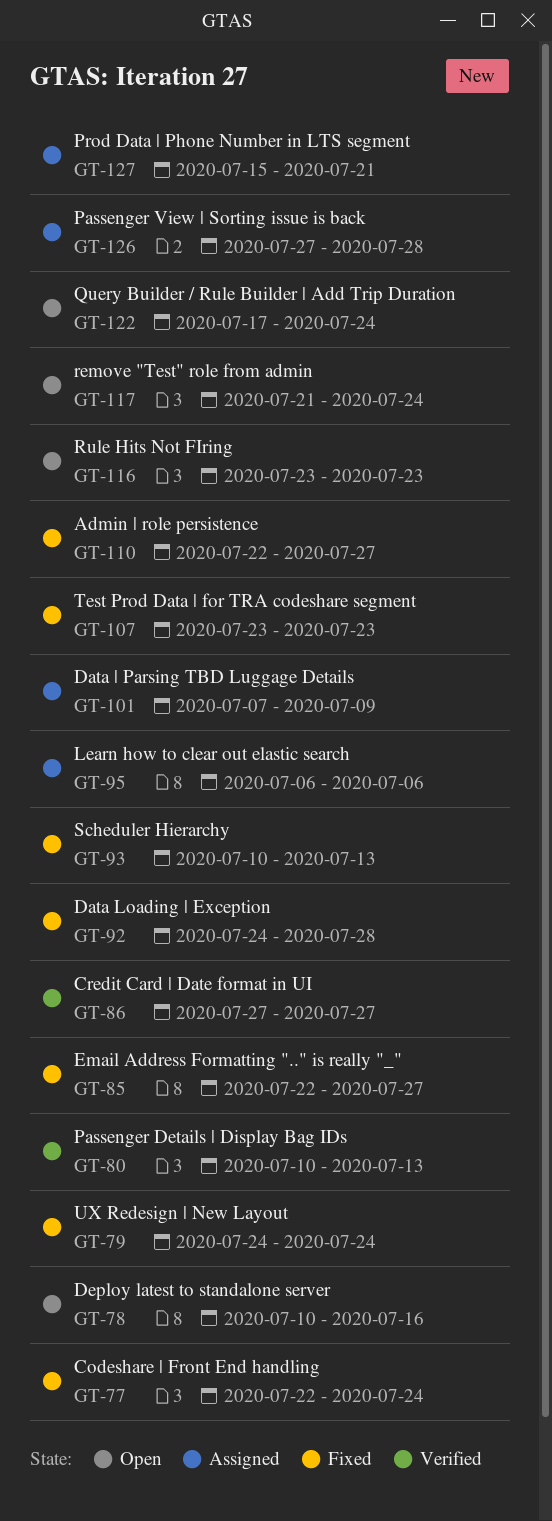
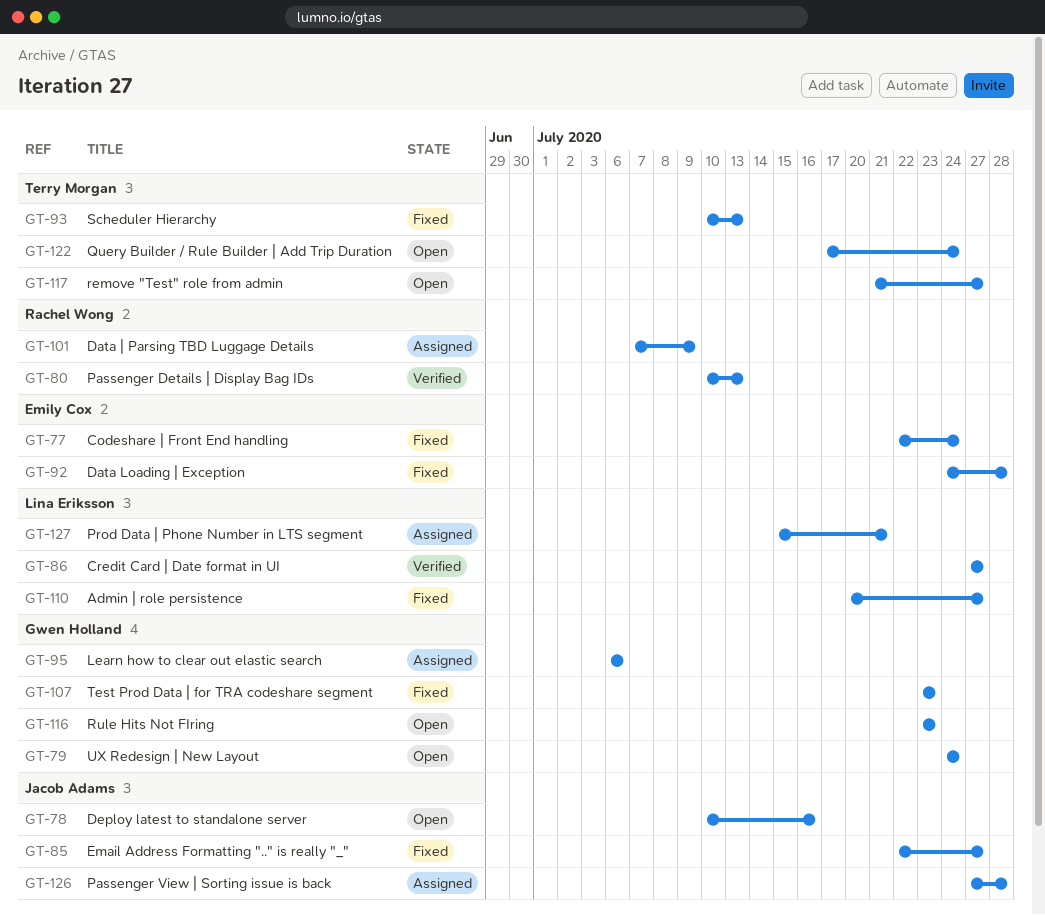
GT-79, status: Fixed -> Open
GT-110, start: Jul 22 -> Jul 20
GT-117, due: Jul 24 -> Jul 27

